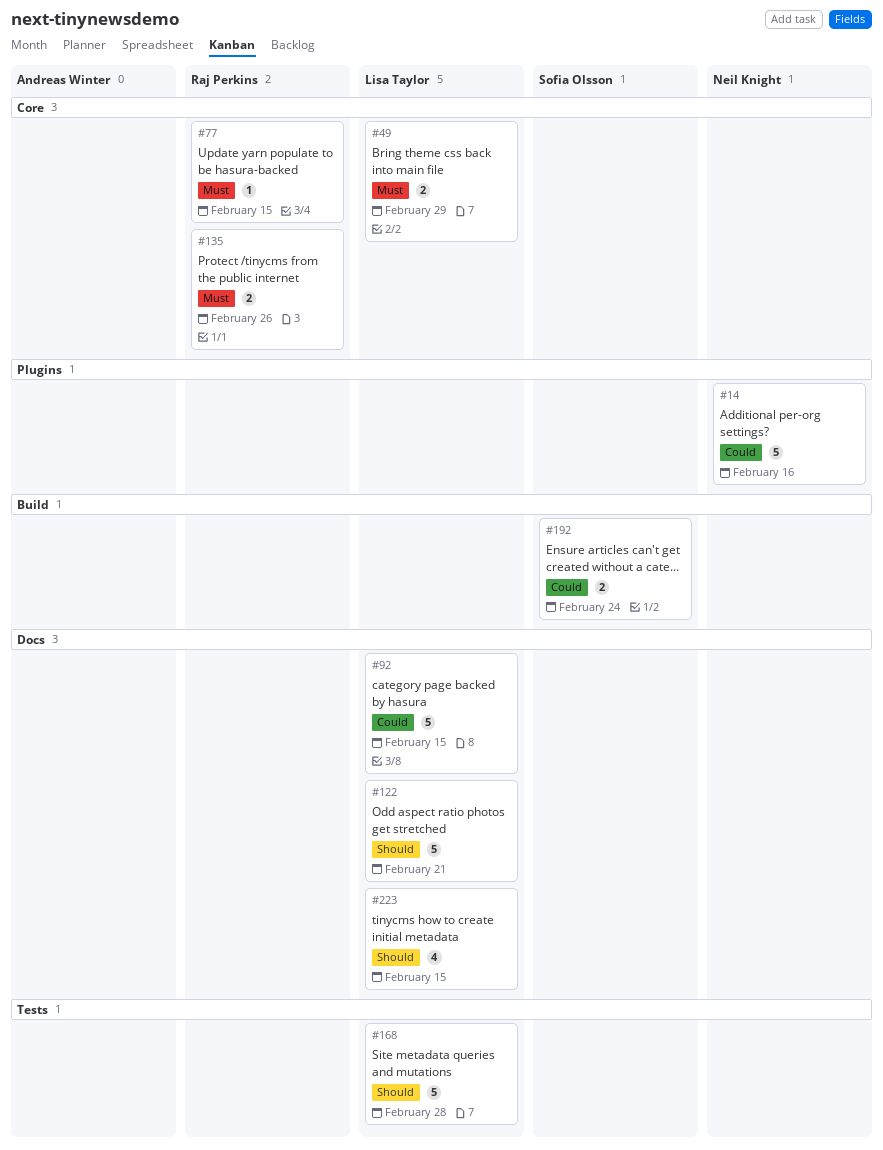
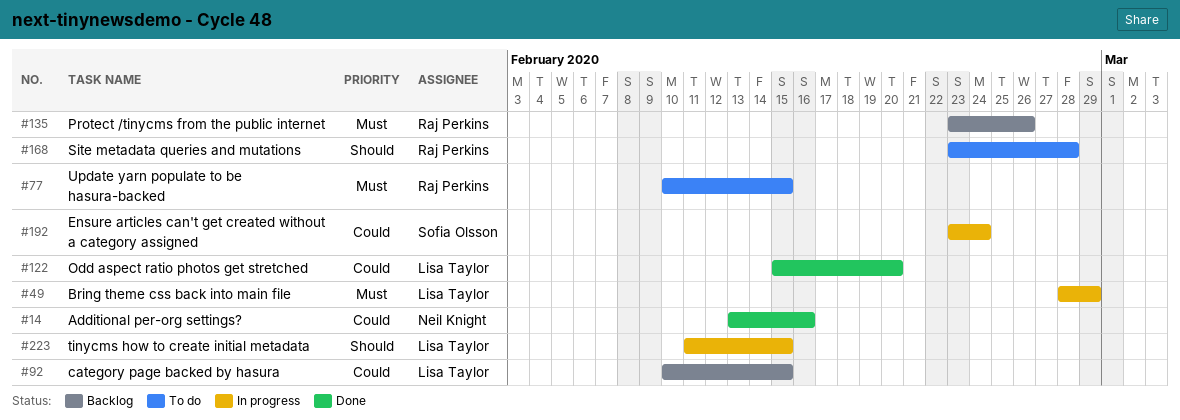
#122, priority: Should -> Could
#122, due: Feb 21 -> Feb 20
#168, owner: Lisa Taylor -> Raj Perkins

